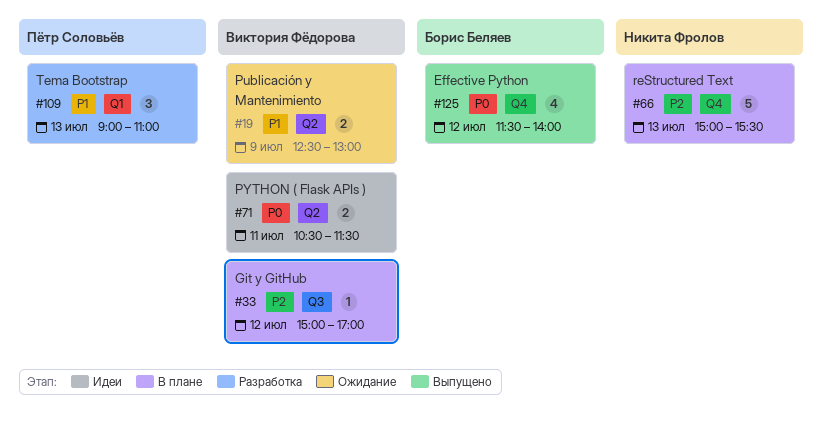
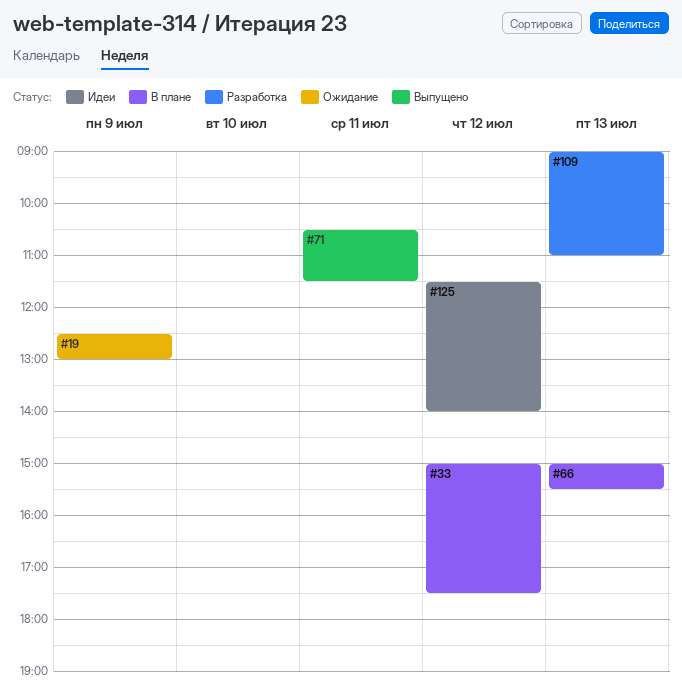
#33, ends: 17:00 -> 17:30
#71, status: Идеи -> Выпущено
#125, status: Выпущено -> Идеи

